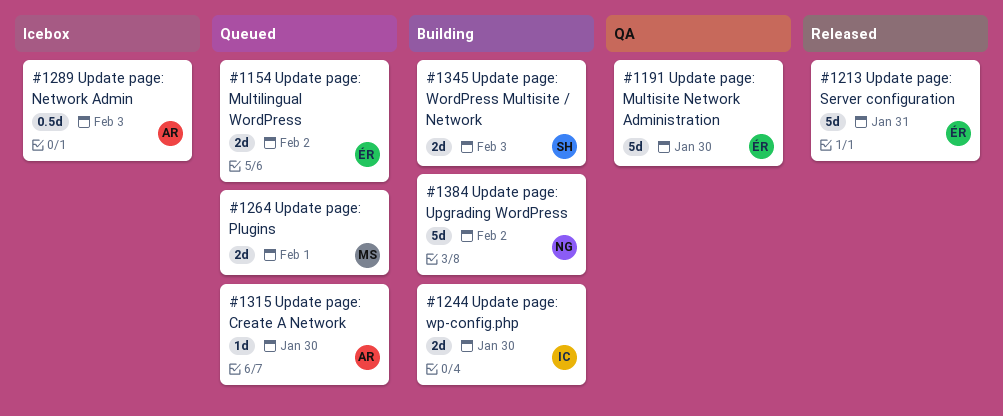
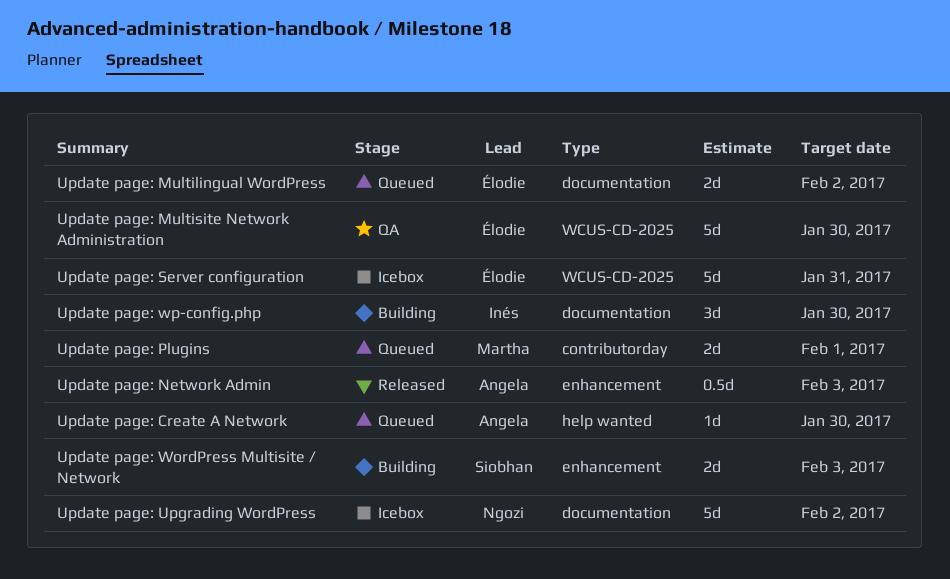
Update page: Network Admin, status: Icebox -> Released
Update page: Server configuration, status: Released -> Icebox
Update page: Upgrading WordPress, status: Building -> Icebox
Update page: wp-config.php, estimate: 2d -> 3d

